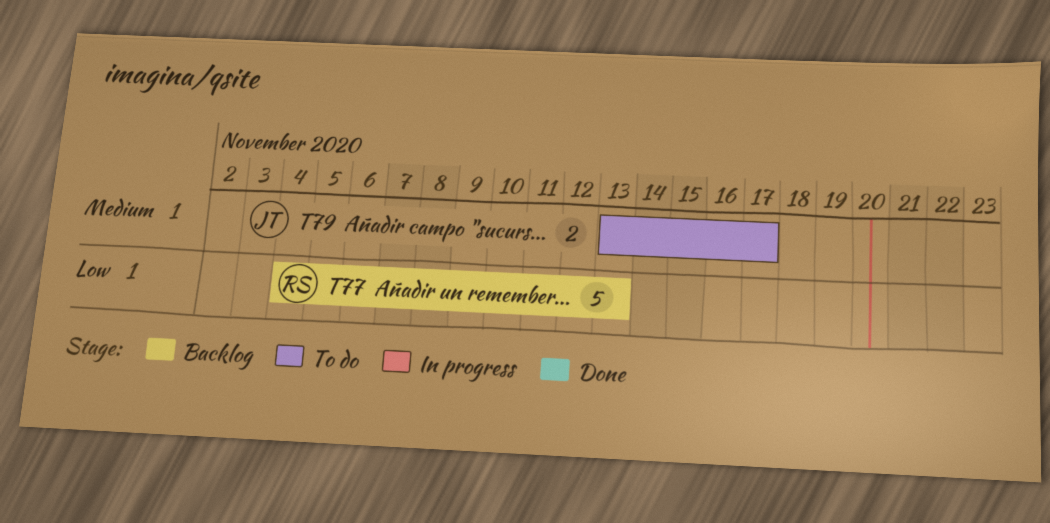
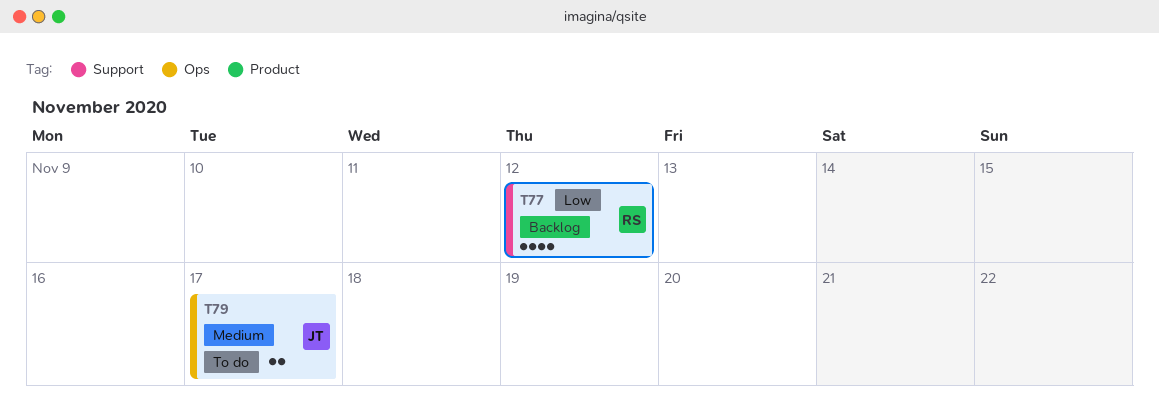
T77, estimate: 5 -> 4
T77, due: Nov 13 -> Nov 12

